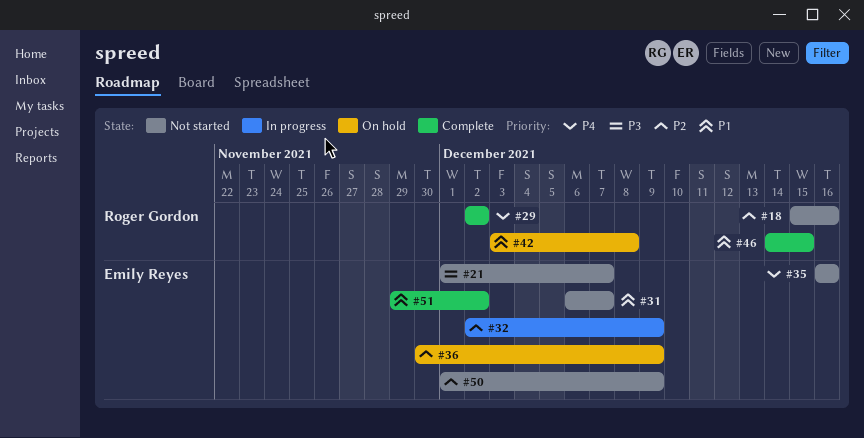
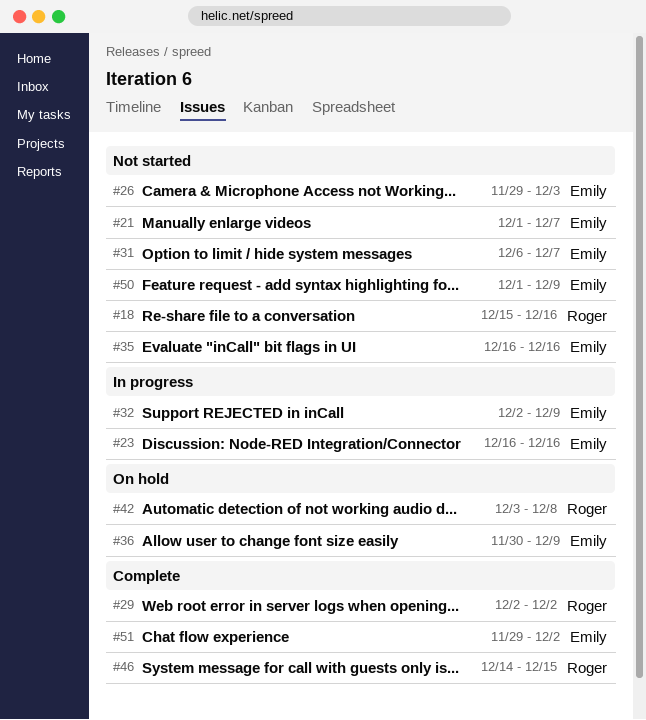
#23: none -> present
#26: none -> present

